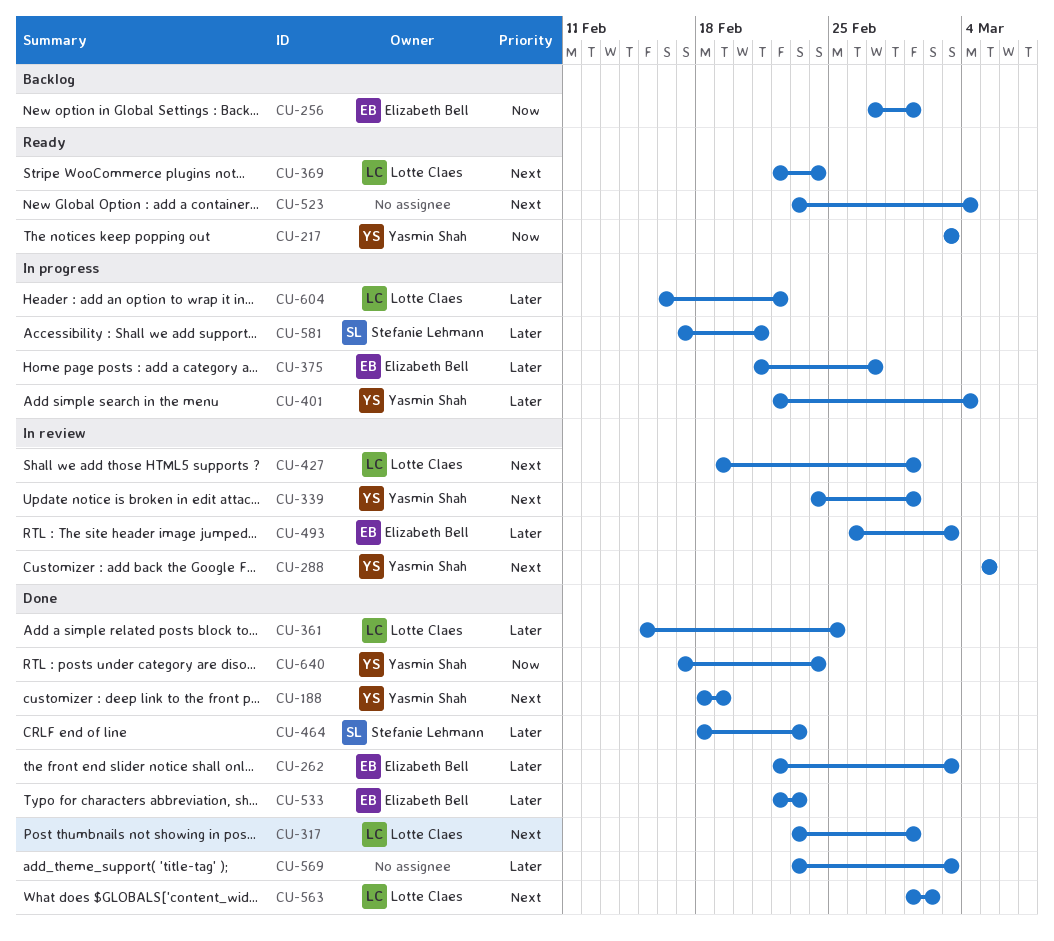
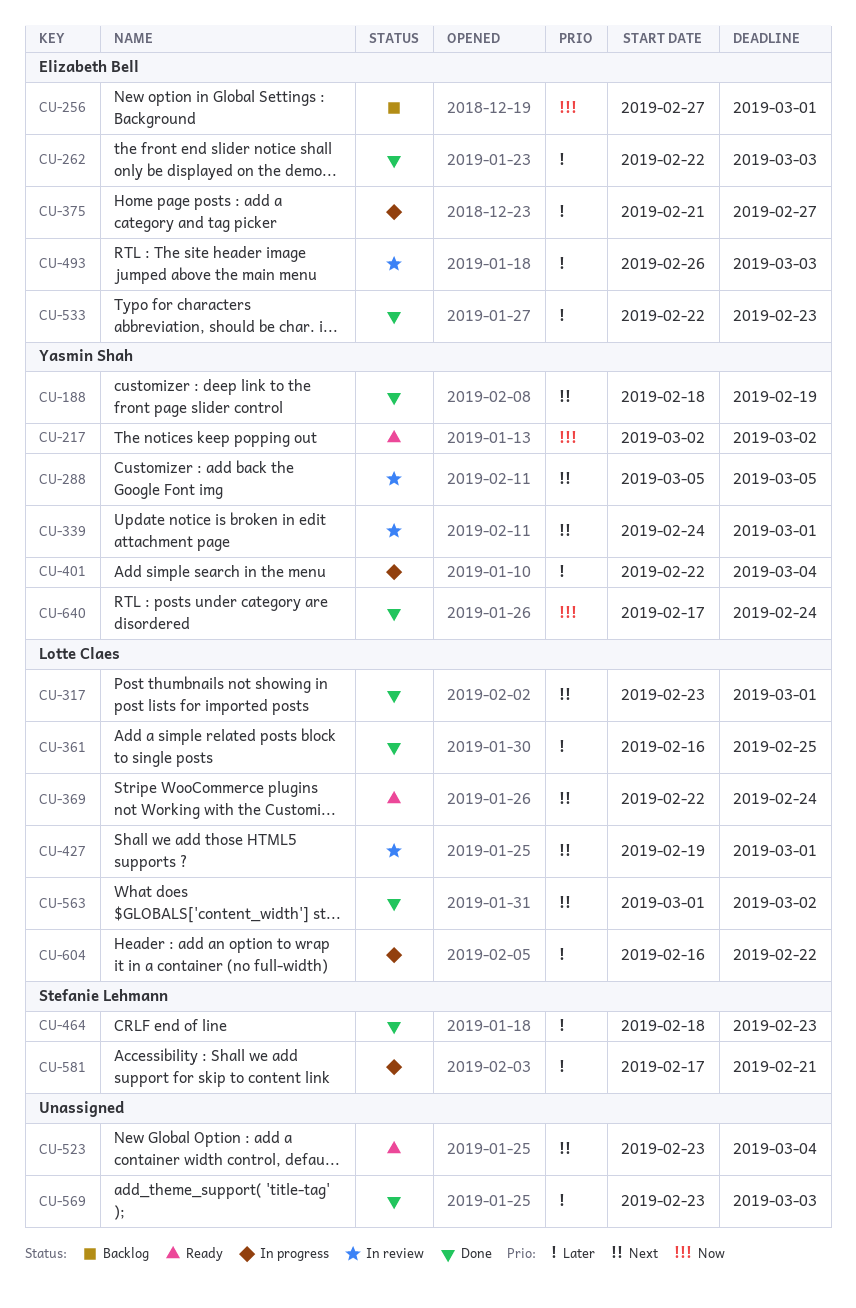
CU-217, start: Mar 3 -> Mar 2
CU-217, due: Mar 3 -> Mar 2
CU-361, start: Feb 15 -> Feb 16

